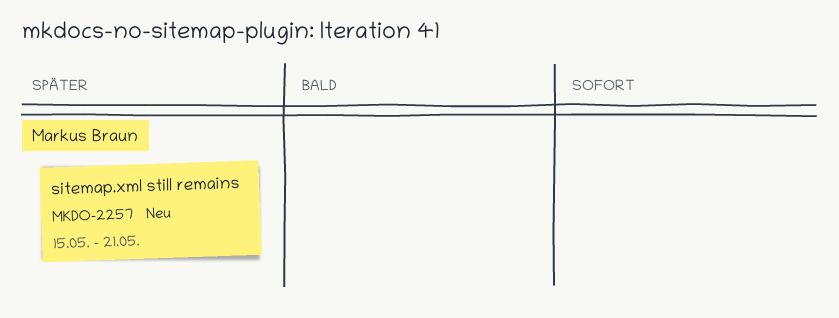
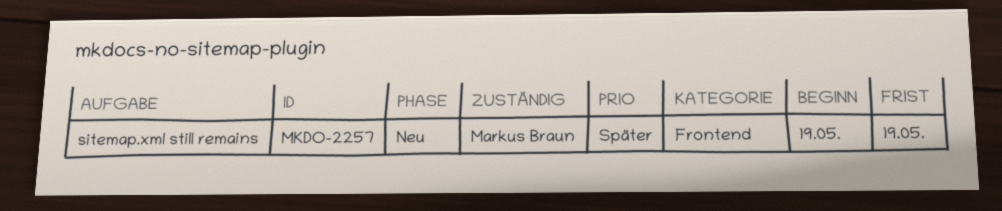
MKDO-2257, start: May 15 -> May 19
MKDO-2257, due: May 21 -> May 19

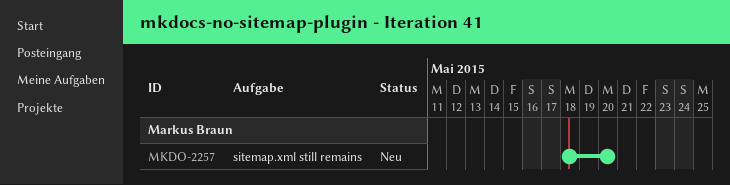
MKDO-2257, start: May 19 -> May 18
MKDO-2257, due: May 19 -> May 20

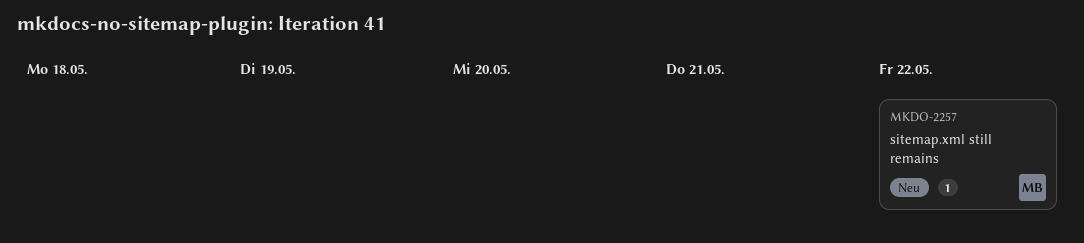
MKDO-2257, due: May 20 -> May 22

